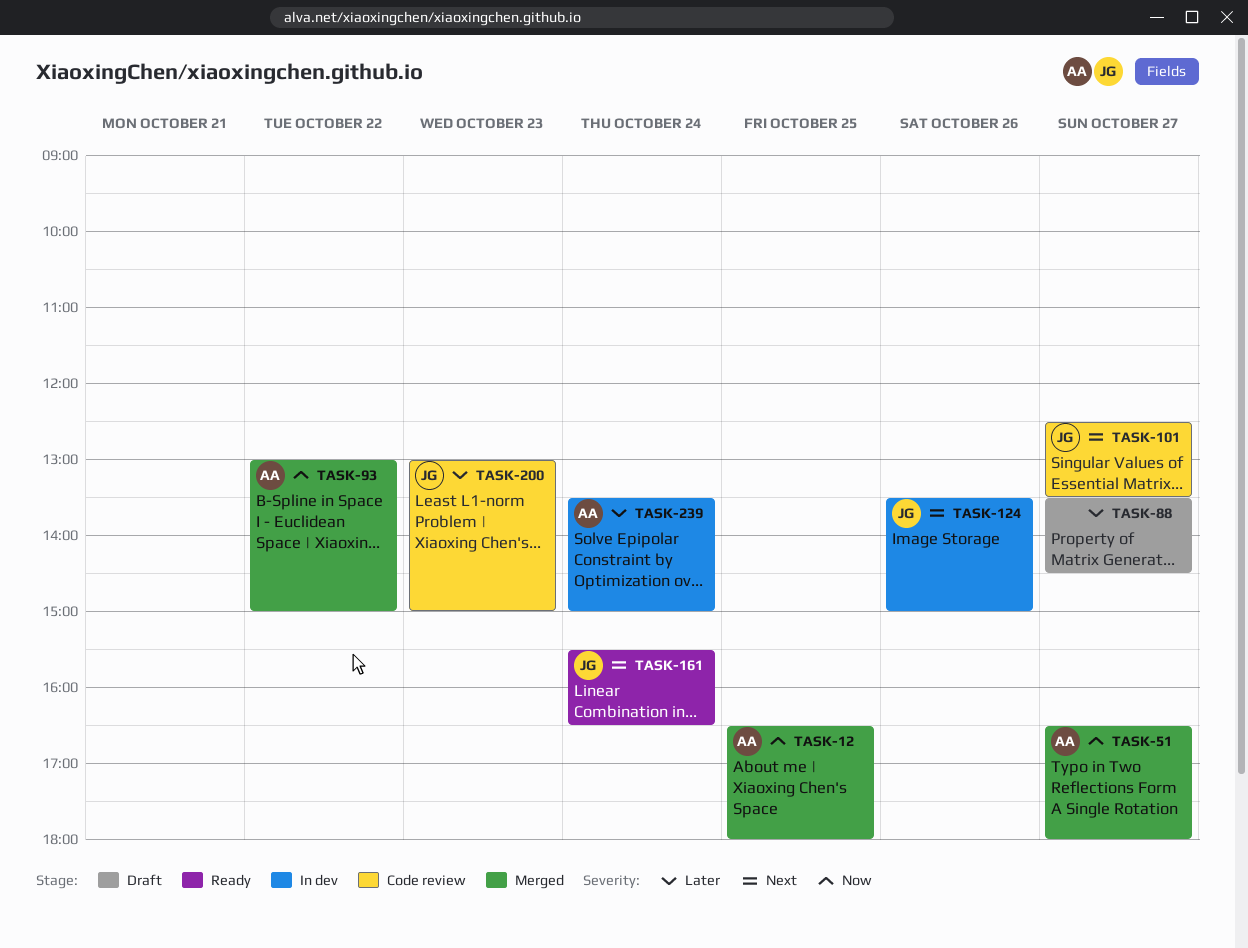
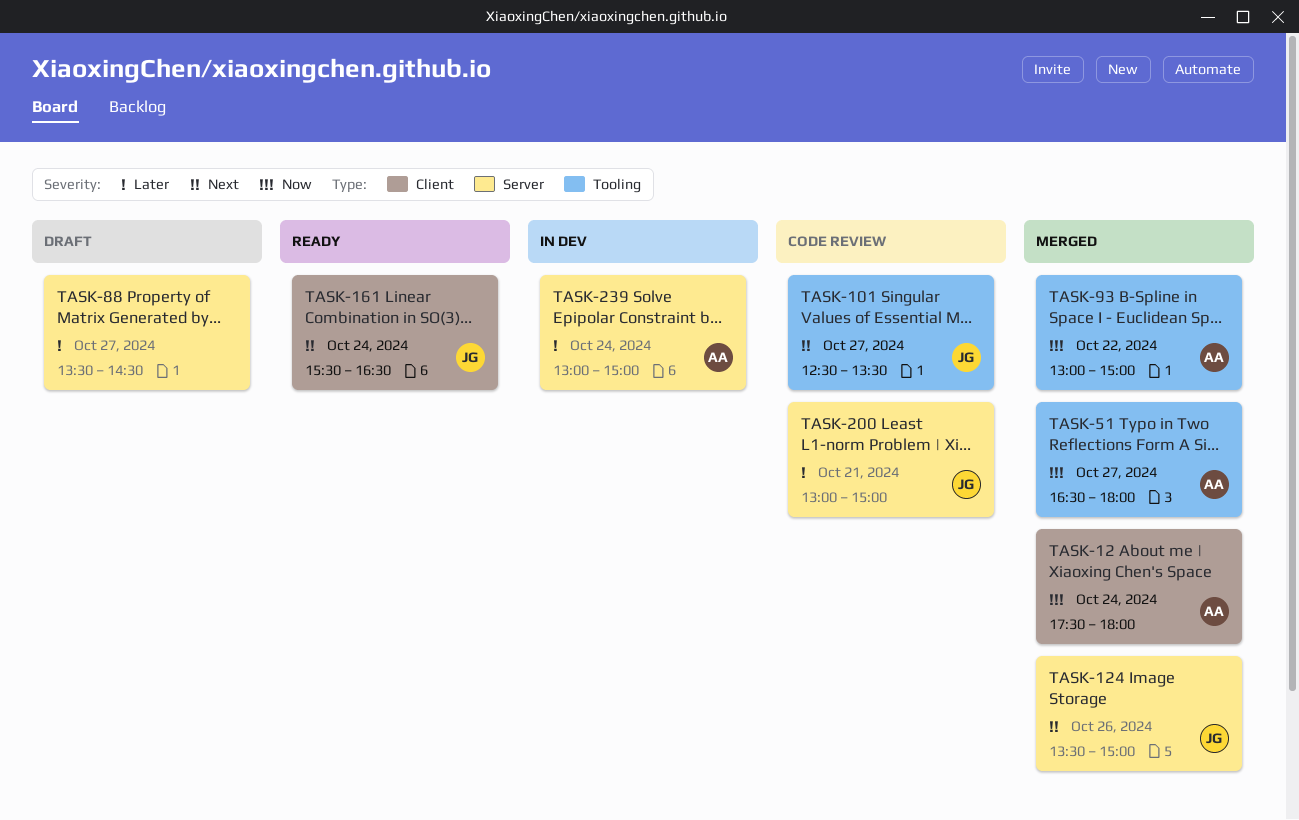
TASK-12, day: Oct 25 -> Oct 24
TASK-12, begins: 16:30 -> 17:30
TASK-124, status: In dev -> Merged
TASK-200, day: Oct 23 -> Oct 21
TASK-239, begins: 13:30 -> 13:00

